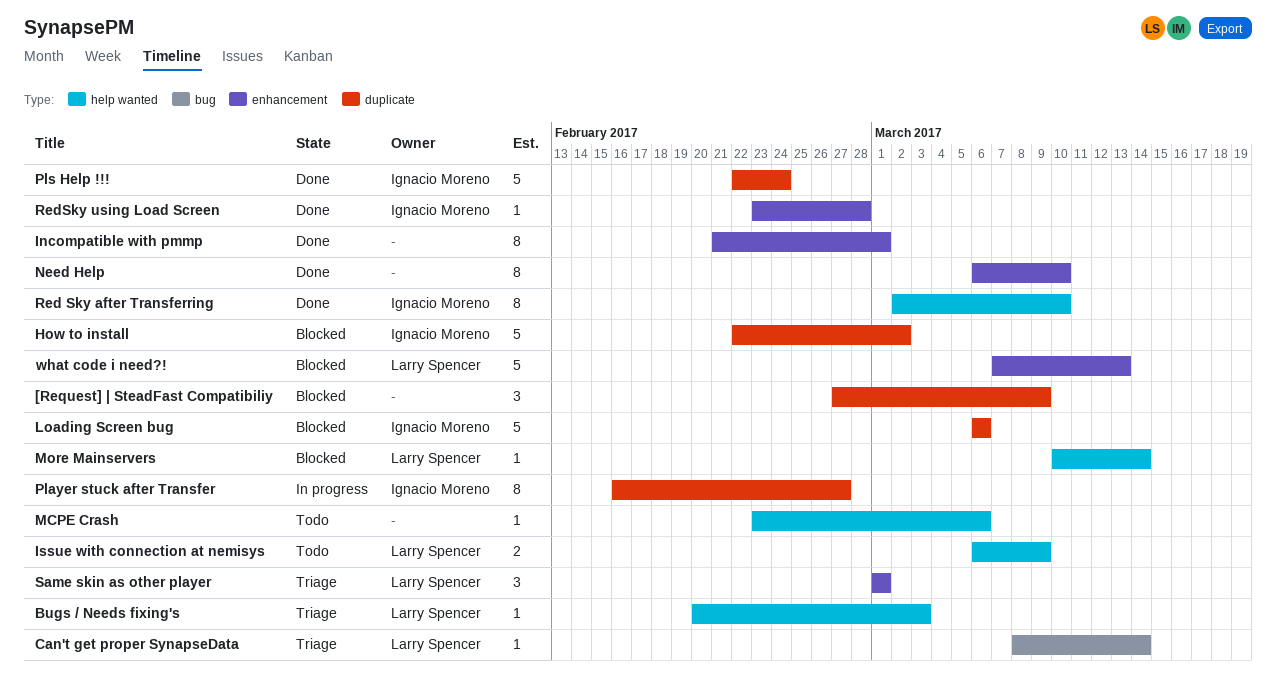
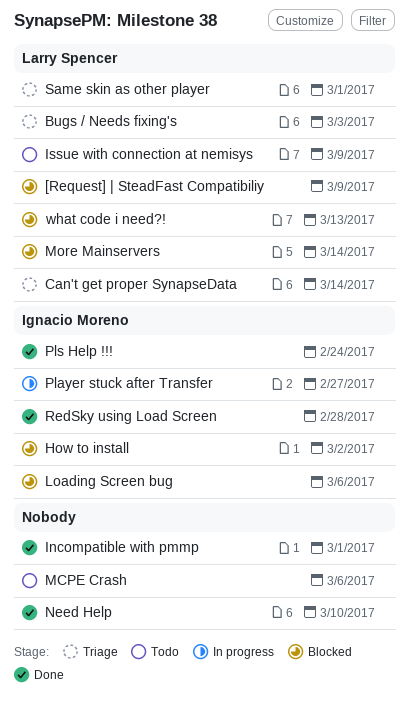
[Request] | SteadFast Compatibiliy, owner: none -> Larry Spencer
Red Sky after Transferring: present -> none

